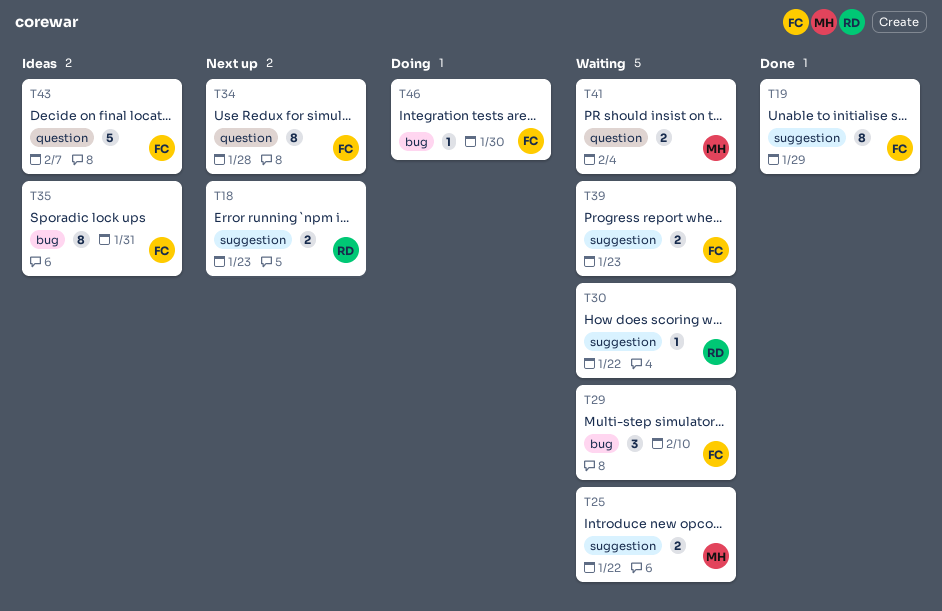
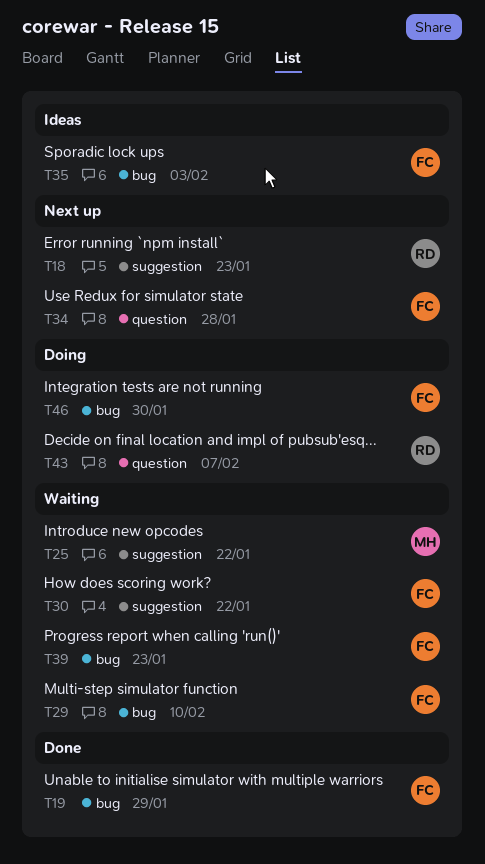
T19, label: suggestion -> bug
T30, owner: RD -> FC
T35, due: Jan 31 -> Feb 3
T39, label: suggestion -> bug
T41: present -> none
T43, status: Ideas -> Doing
T43, owner: FC -> RD

